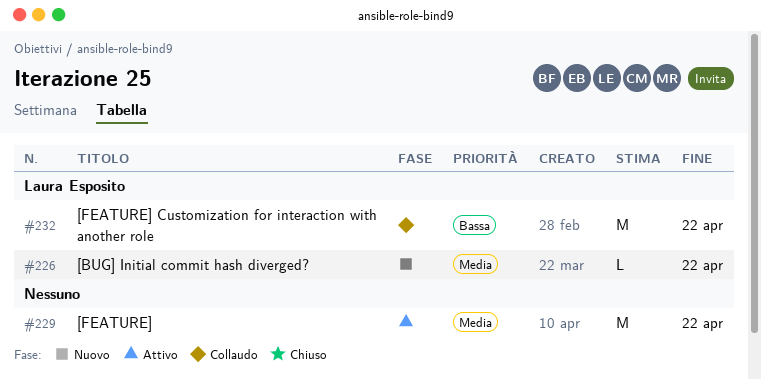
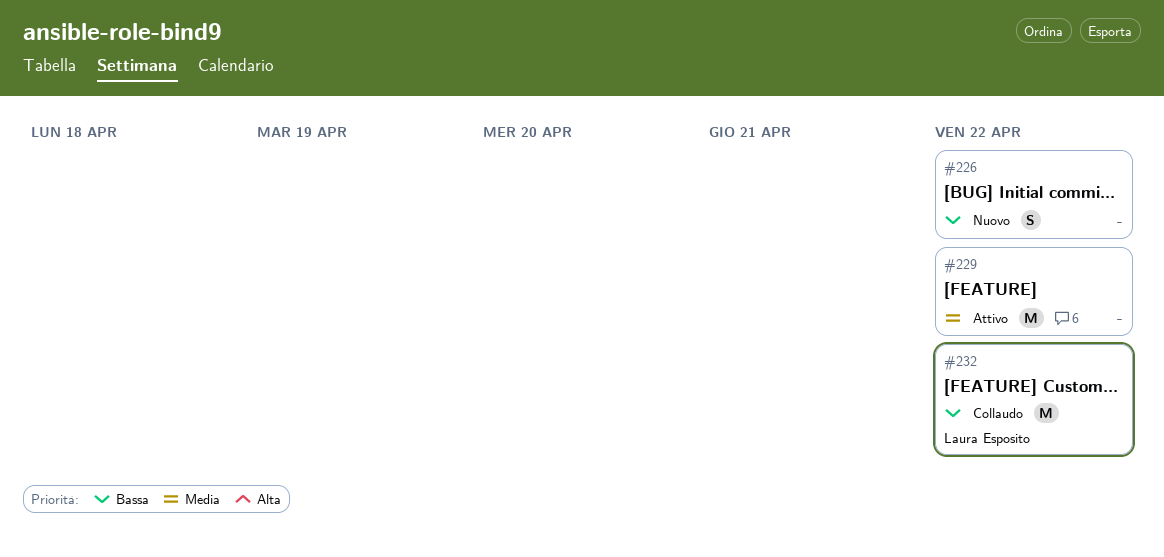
#226, owner: Laura Esposito -> none
#226, priority: Media -> Bassa
#226, estimate: L -> S

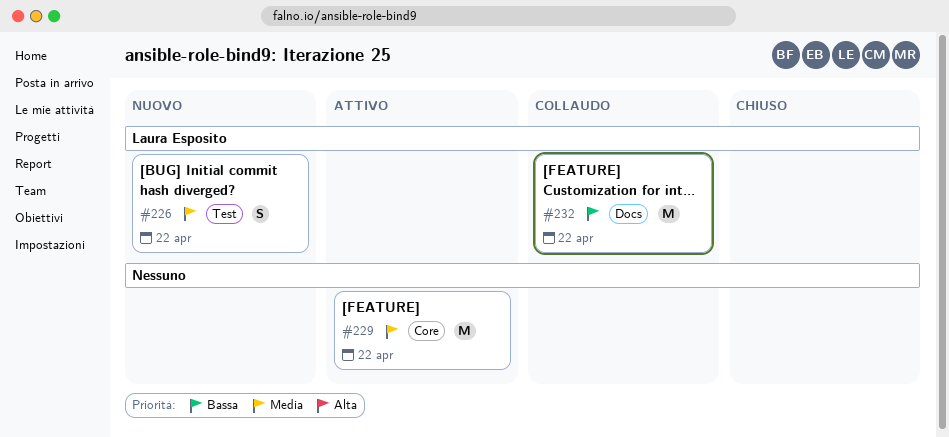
#226, owner: none -> Laura Esposito
#226, priority: Bassa -> Media

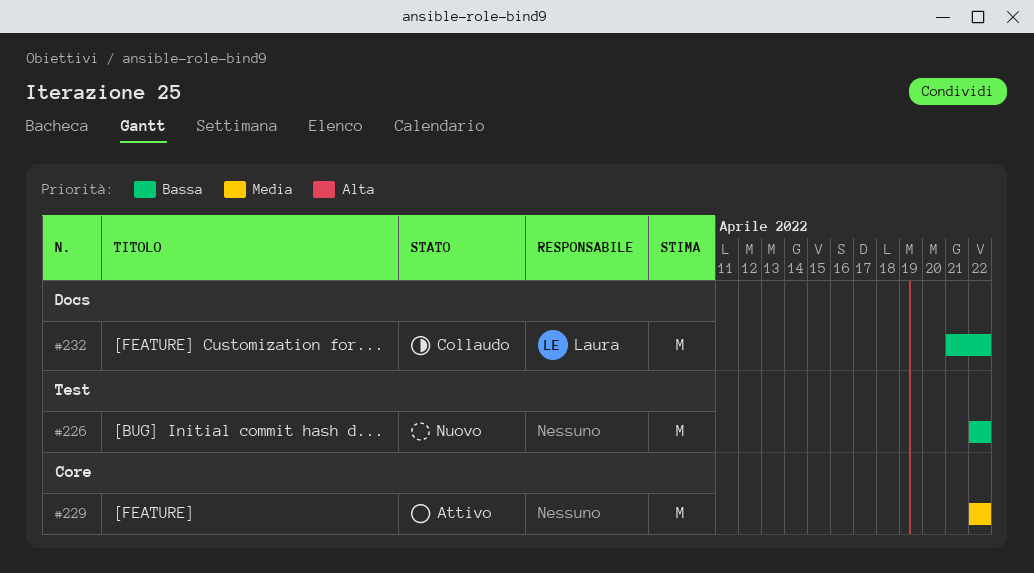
#226, owner: Laura Esposito -> none
#226, priority: Media -> Bassa
#226, estimate: S -> M

